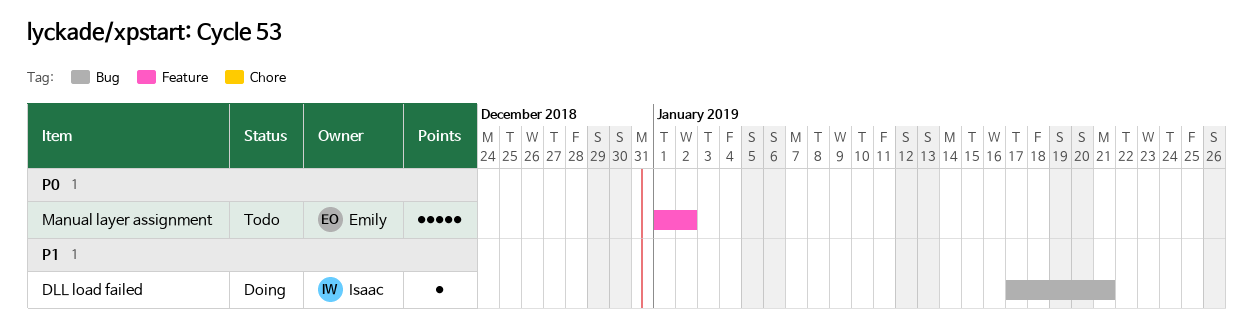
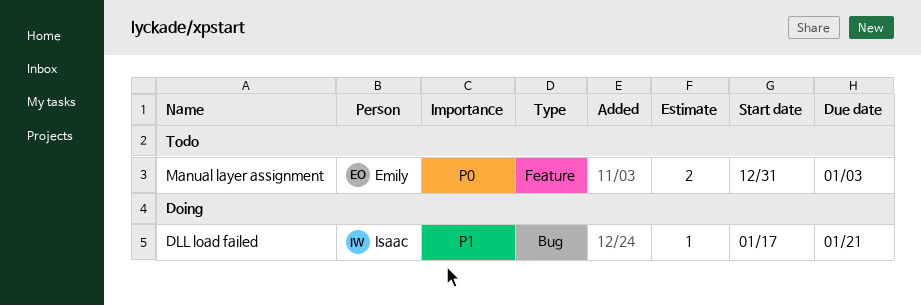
Manual layer assignment, estimate: 5 -> 2
Manual layer assignment, start: Jan 1 -> Dec 31
Manual layer assignment, due: Jan 2 -> Jan 3

